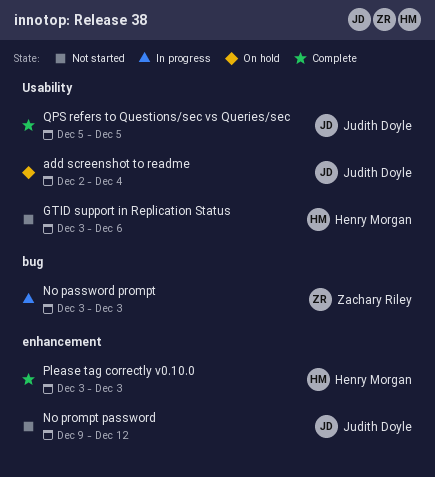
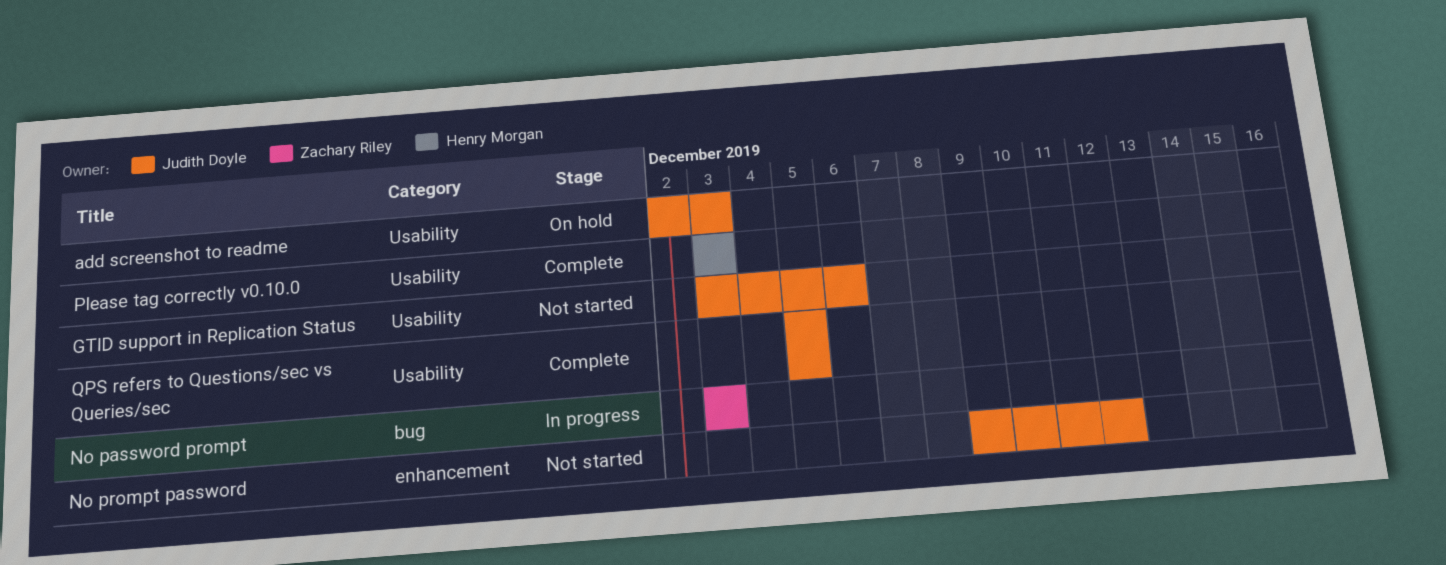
add screenshot to readme, due: Dec 4 -> Dec 3
GTID support in Replication Status, owner: Henry Morgan -> Judith Doyle
Please tag correctly v0.10.0, label: enhancement -> Usability

